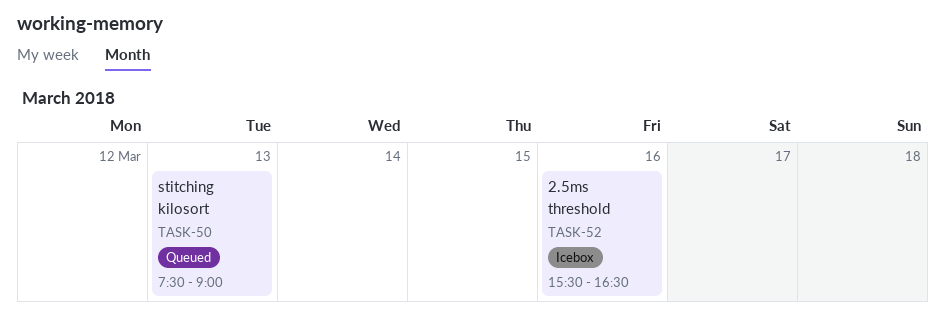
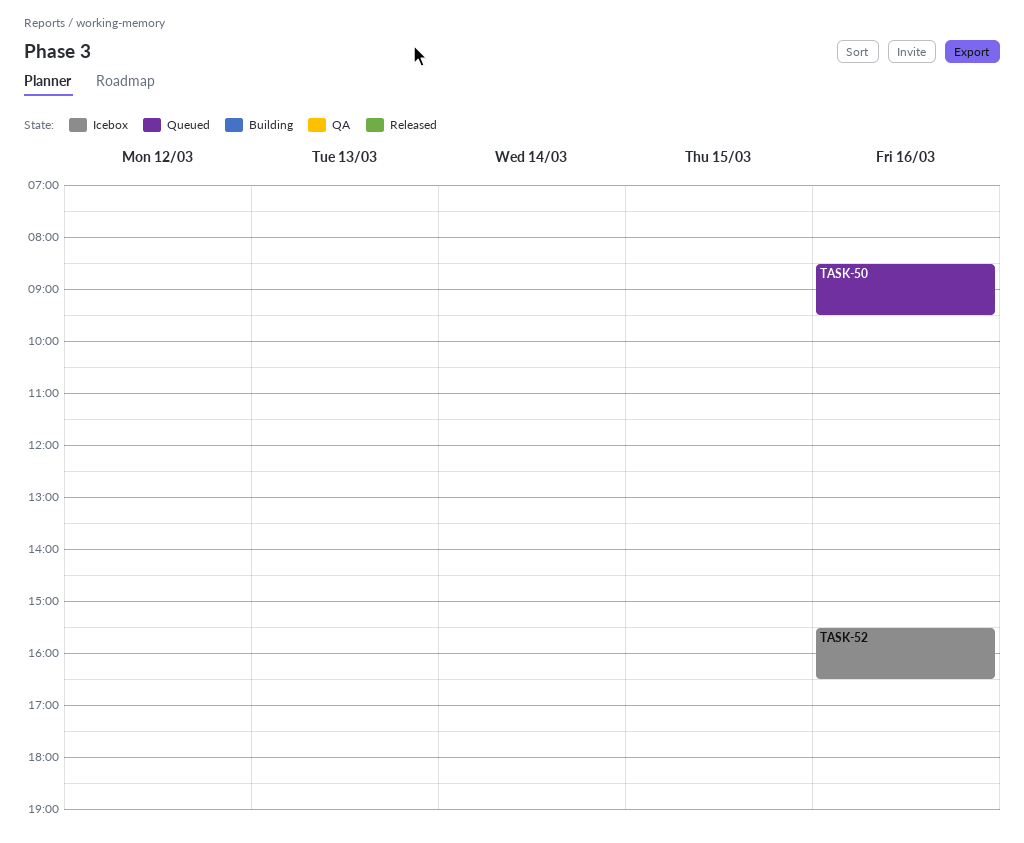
TASK-50, day: Mar 13 -> Mar 16
TASK-50, begins: 07:30 -> 08:30
TASK-50, ends: 09:00 -> 09:30

